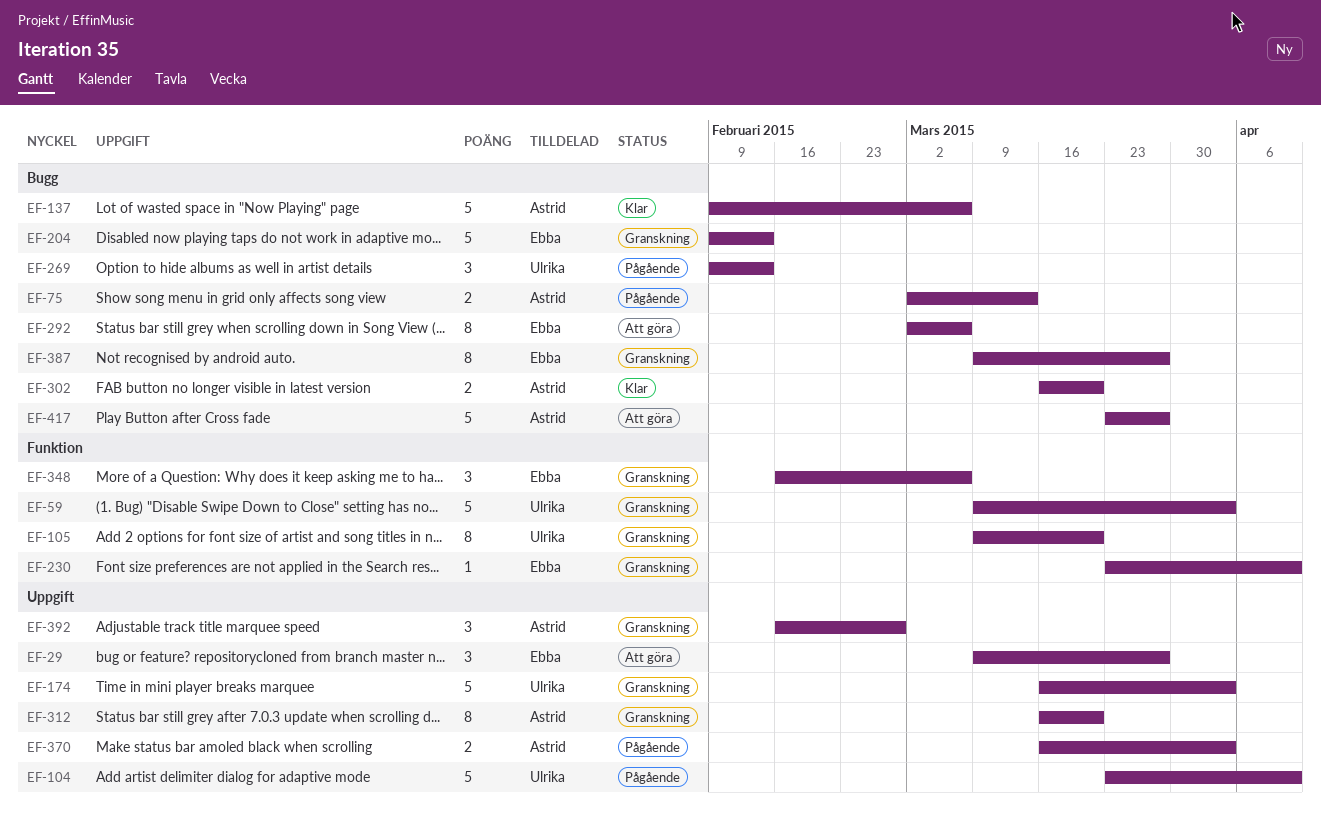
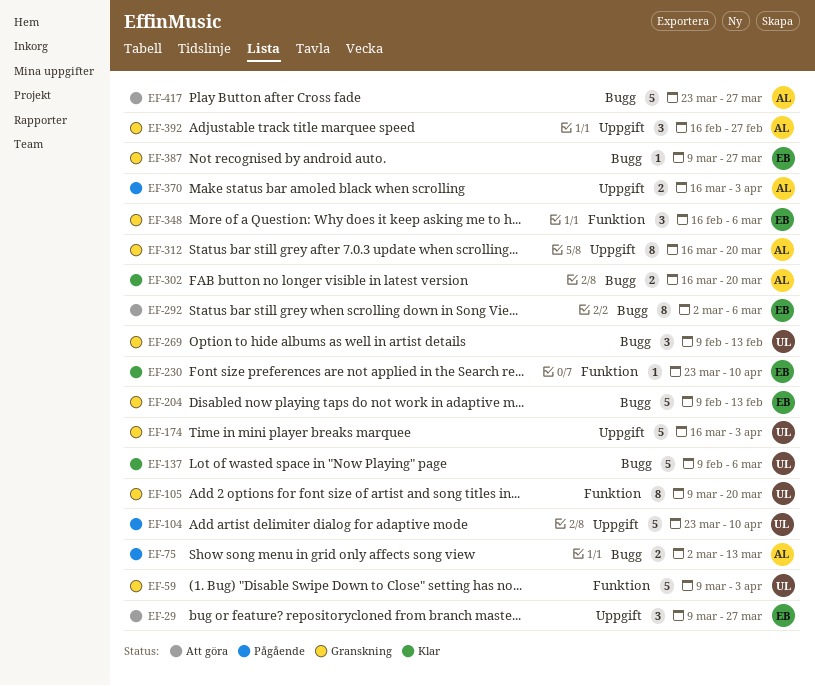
EF-137, owner: Astrid -> Ulrika
EF-230, status: Granskning -> Klar
EF-269, status: Pågående -> Granskning
EF-387, estimate: 8 -> 1

